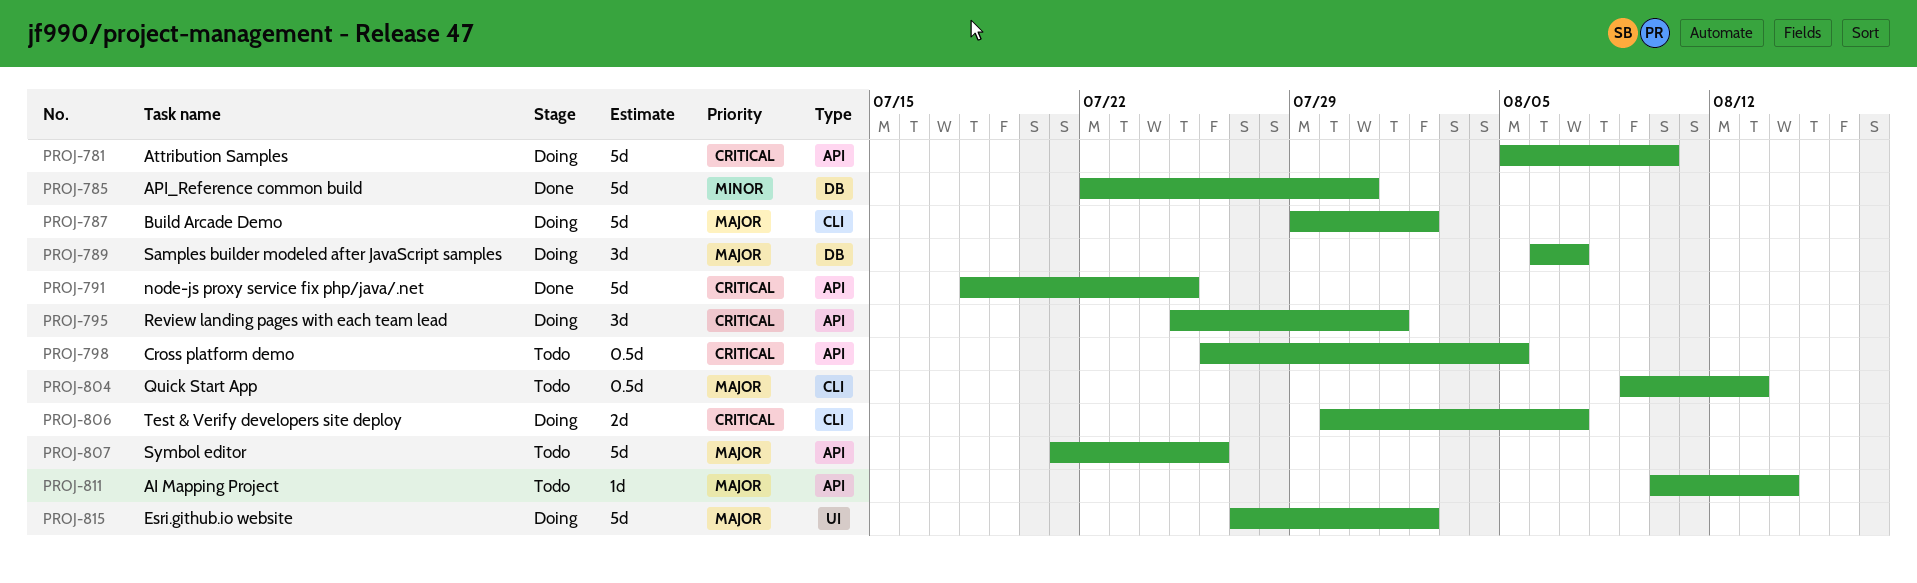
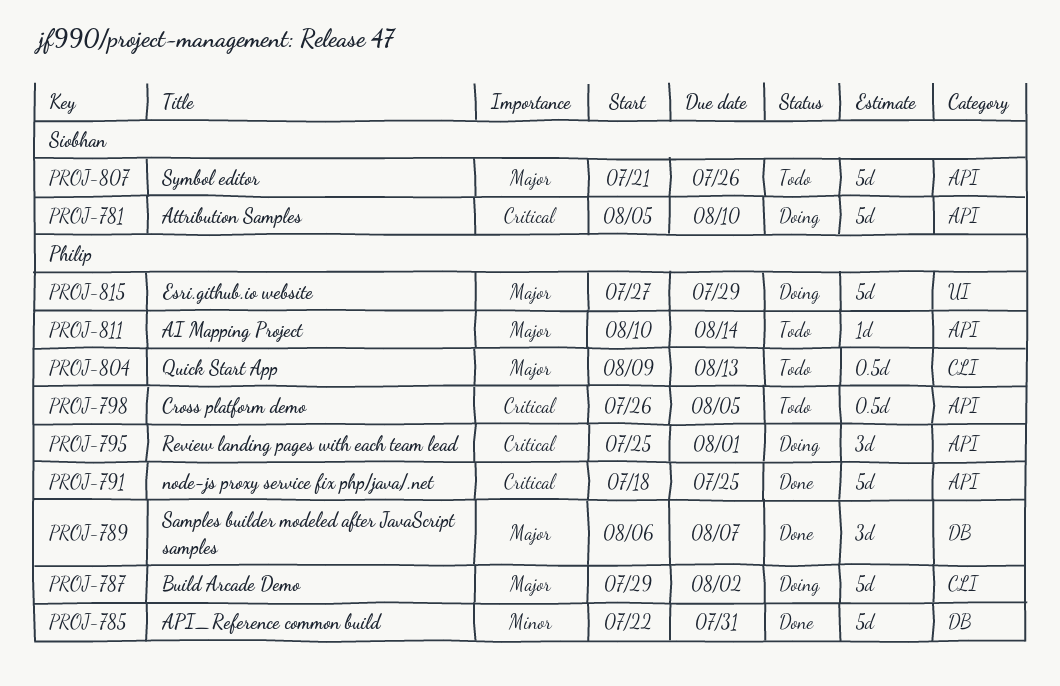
PROJ-789, status: Doing -> Done
PROJ-806: present -> none
PROJ-815, due: Aug 2 -> Jul 29

